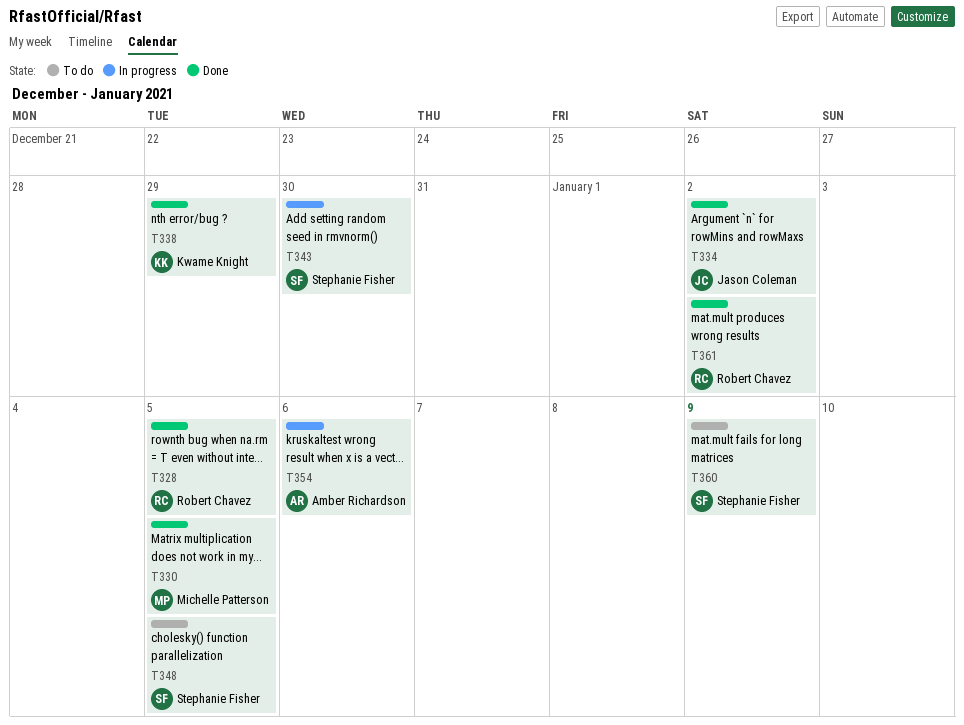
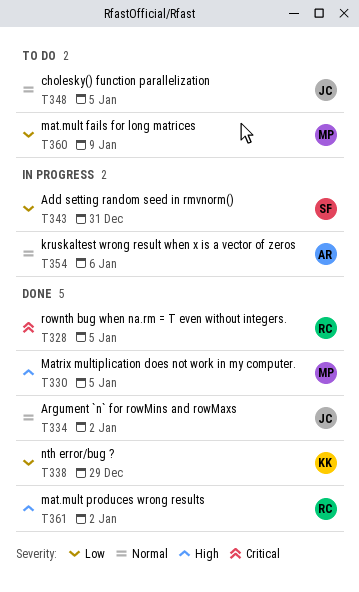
T343, due: Dec 30 -> Dec 31
T348, owner: Stephanie Fisher -> Jason Coleman
T360, owner: Stephanie Fisher -> Michelle Patterson

